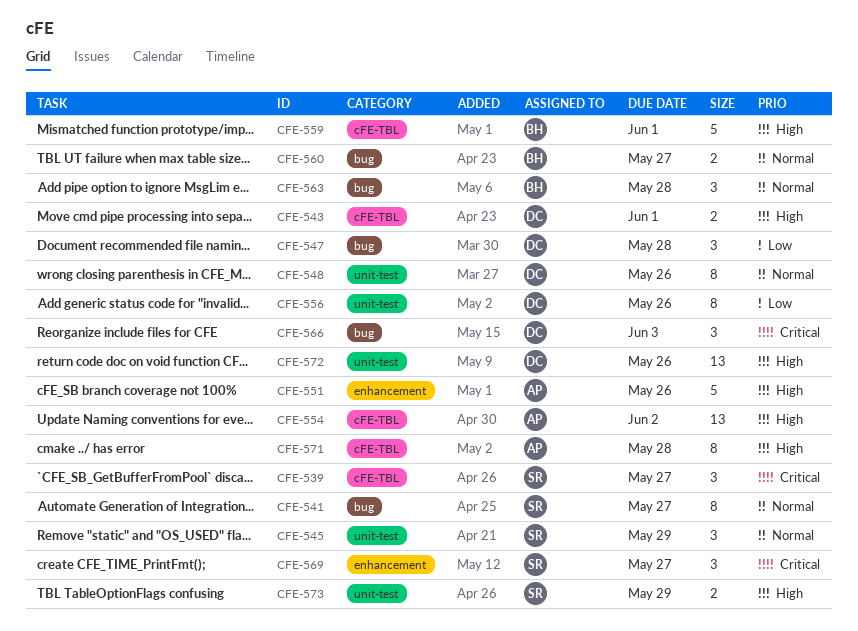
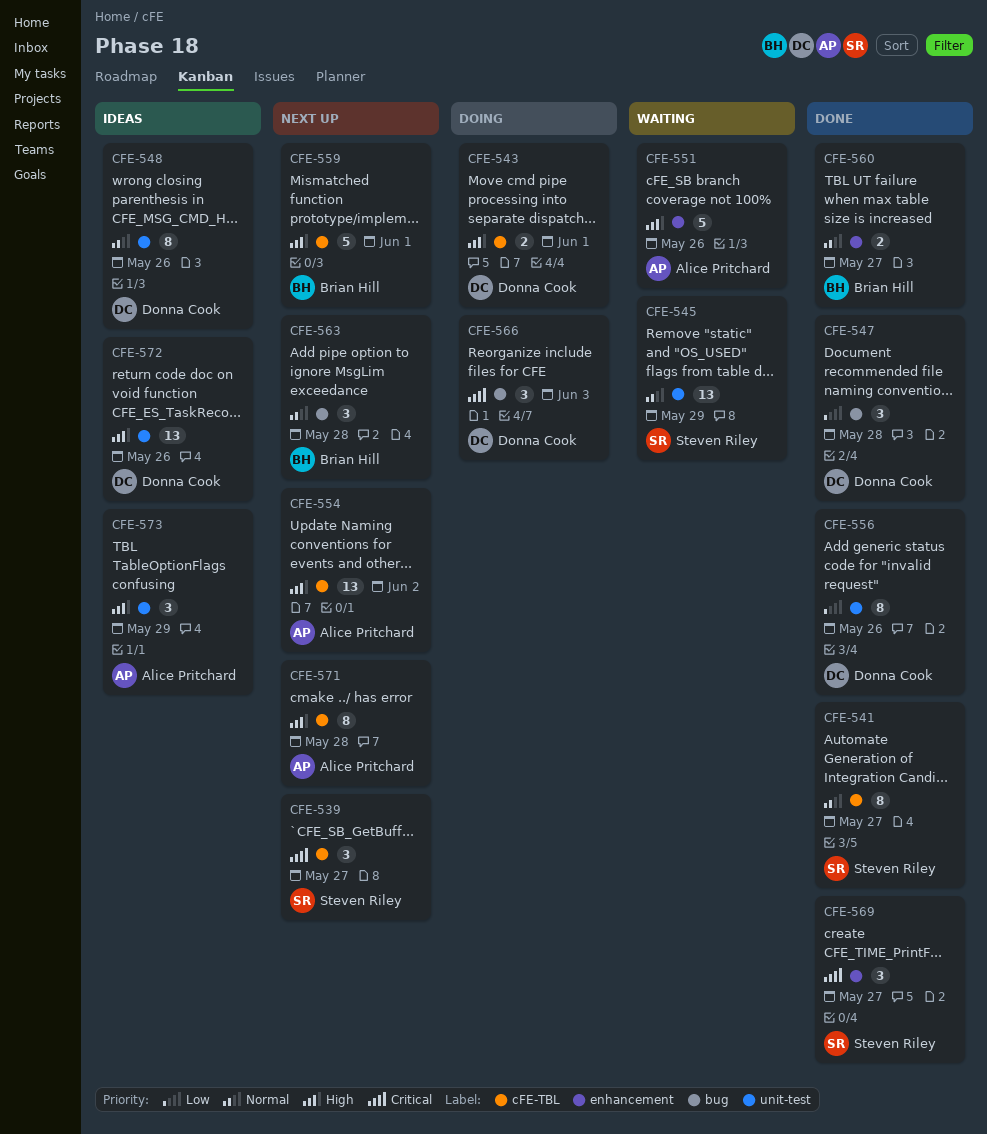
CFE-541, label: bug -> cFE-TBL
CFE-545, estimate: 3 -> 13
CFE-560, label: bug -> enhancement
CFE-573, owner: Steven Riley -> Alice Pritchard
CFE-573, estimate: 2 -> 3

